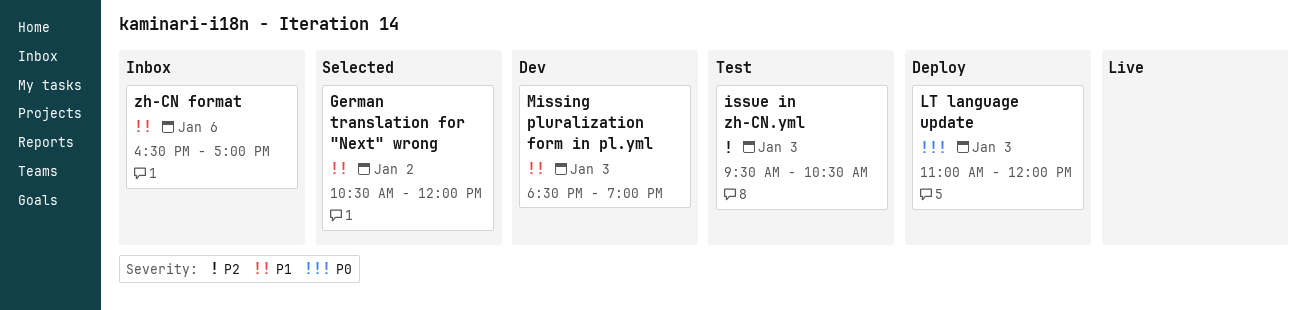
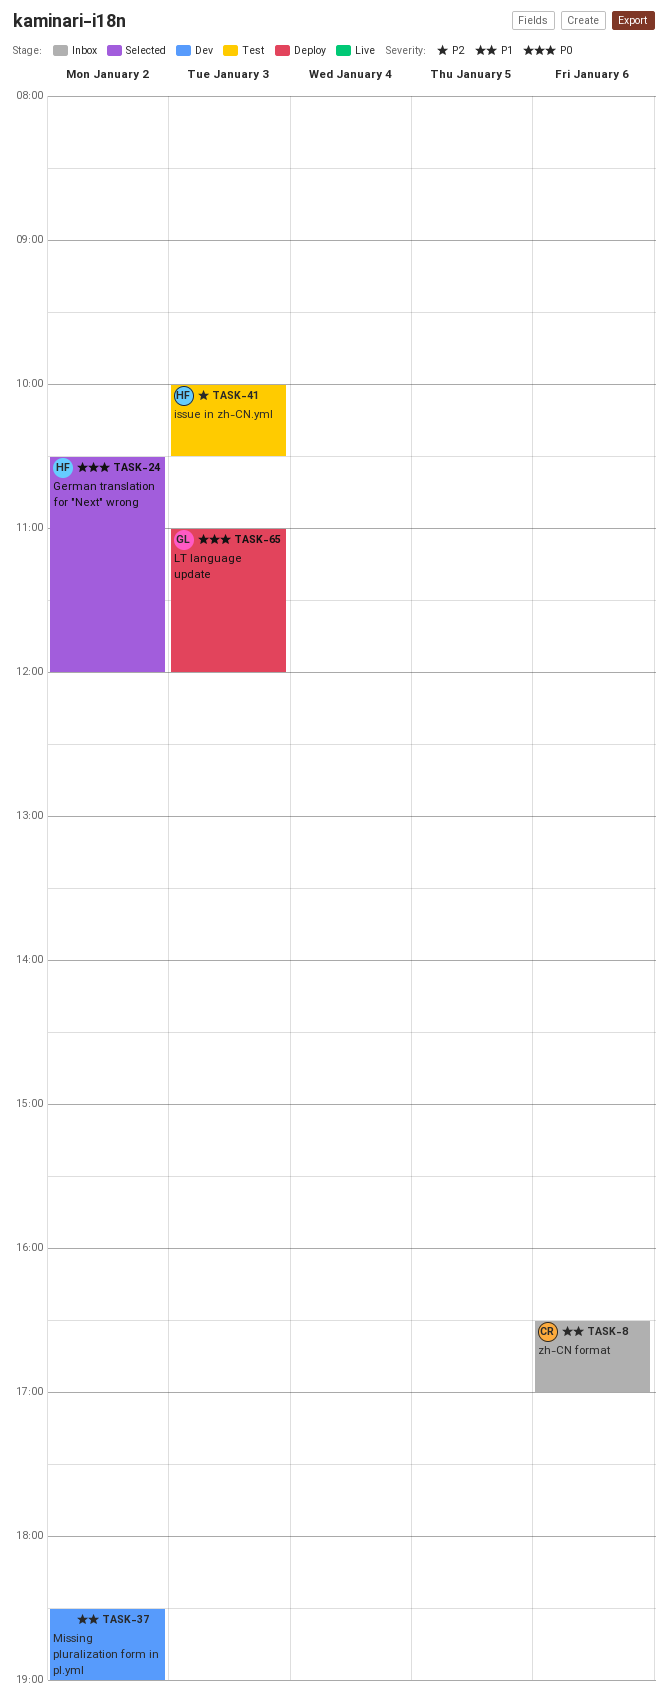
German translation for "Next" wrong, priority: P1 -> P0
issue in zh-CN.yml, begins: 09:30 -> 10:00
Missing pluralization form in pl.yml, day: Jan 3 -> Jan 2

